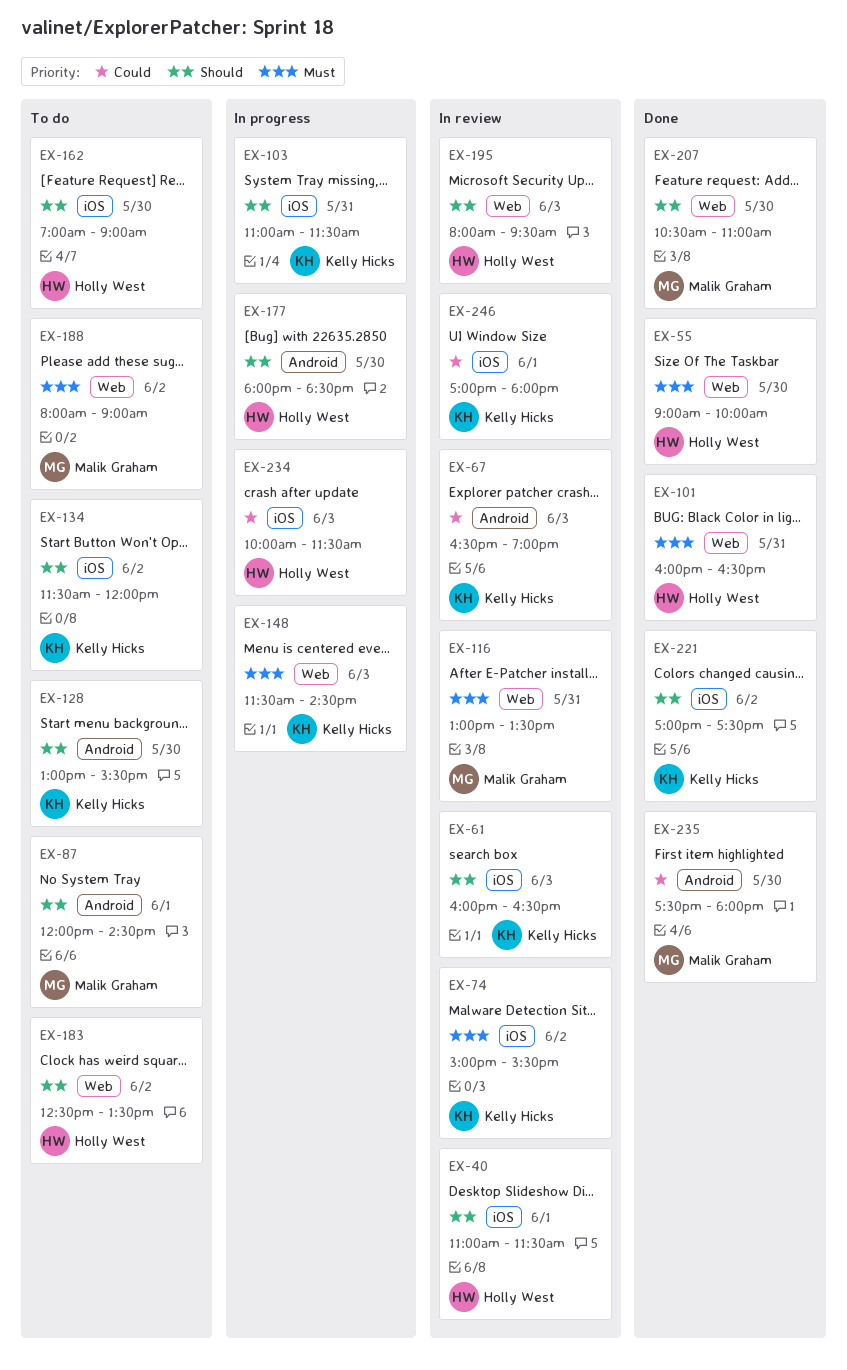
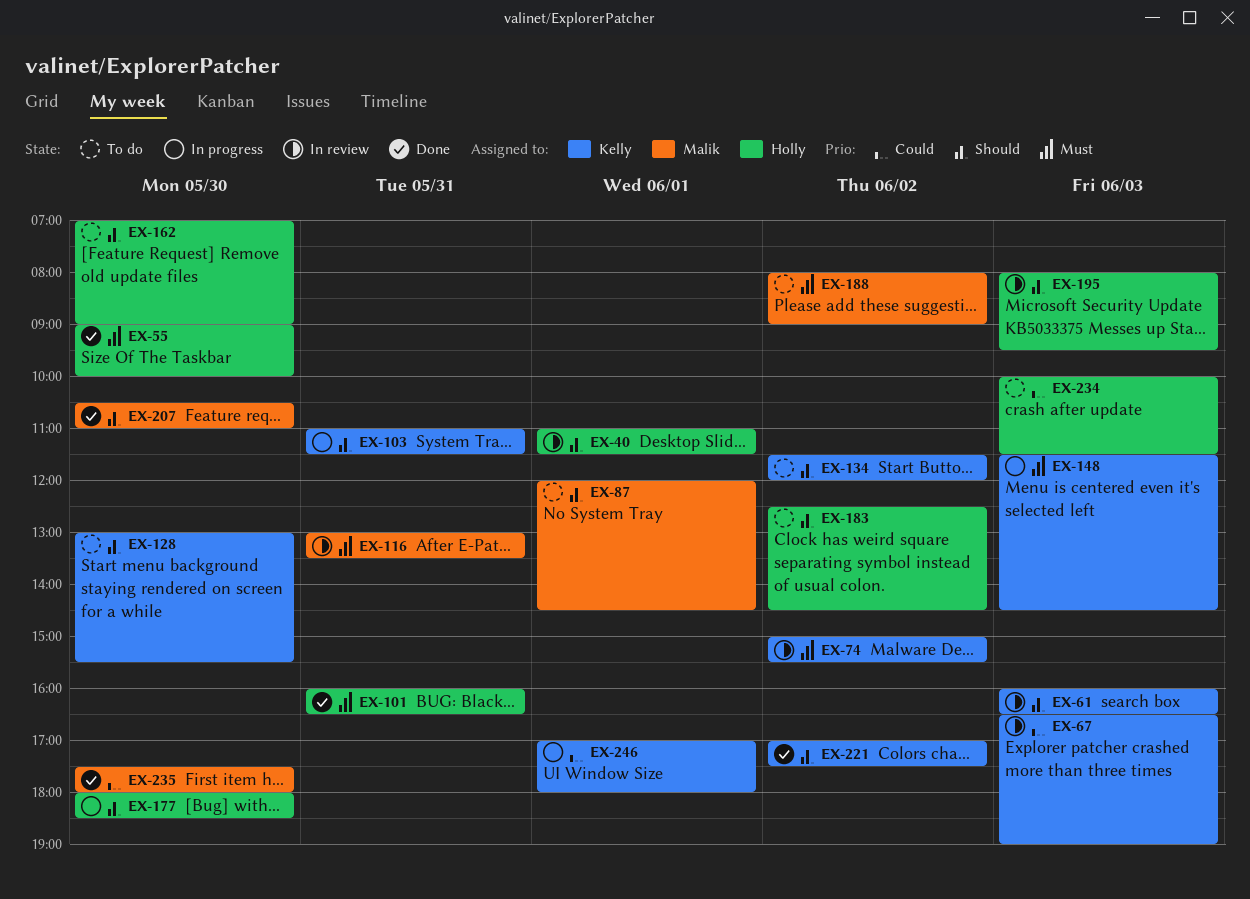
EX-183, ends: 13:30 -> 14:30
EX-234, status: In progress -> To do
EX-246, status: In review -> In progress

